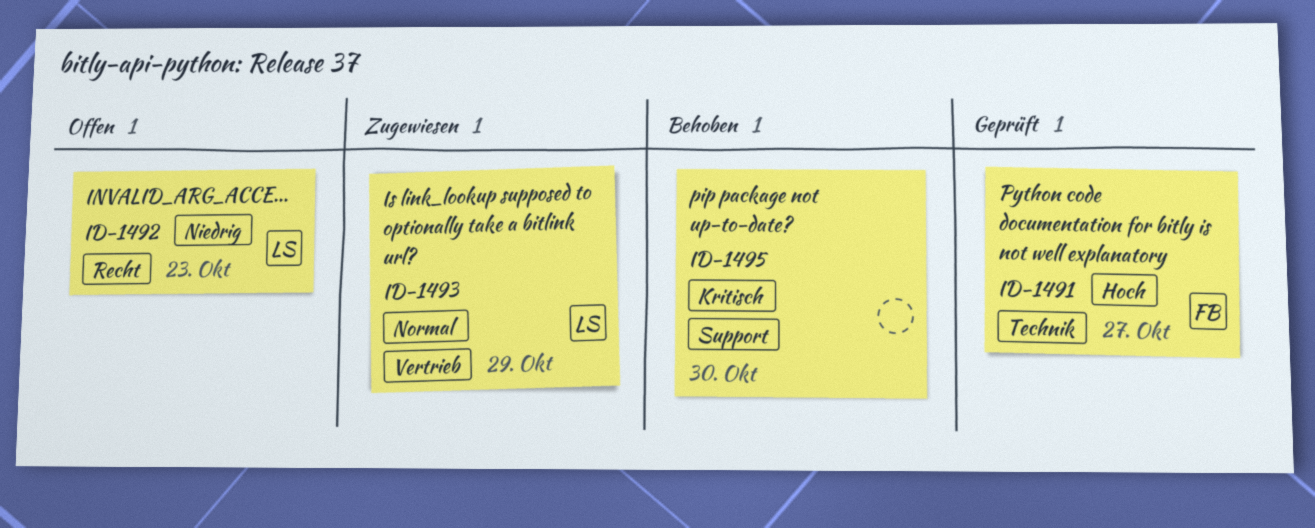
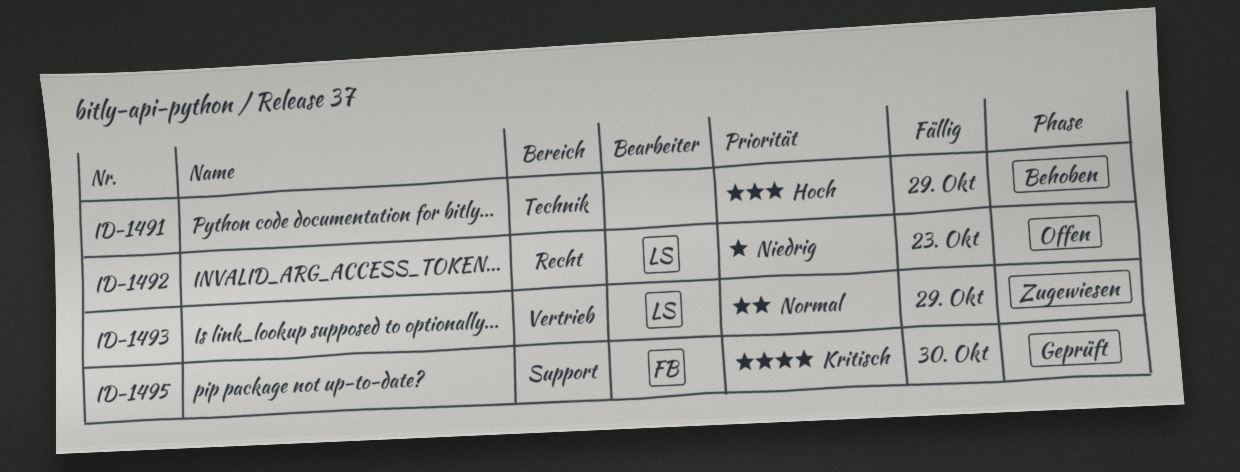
ID-1491, status: Geprüft -> Behoben
ID-1491, owner: FB -> none
ID-1491, due: Oct 27 -> Oct 29
ID-1495, status: Behoben -> Geprüft
ID-1495, owner: none -> FB

